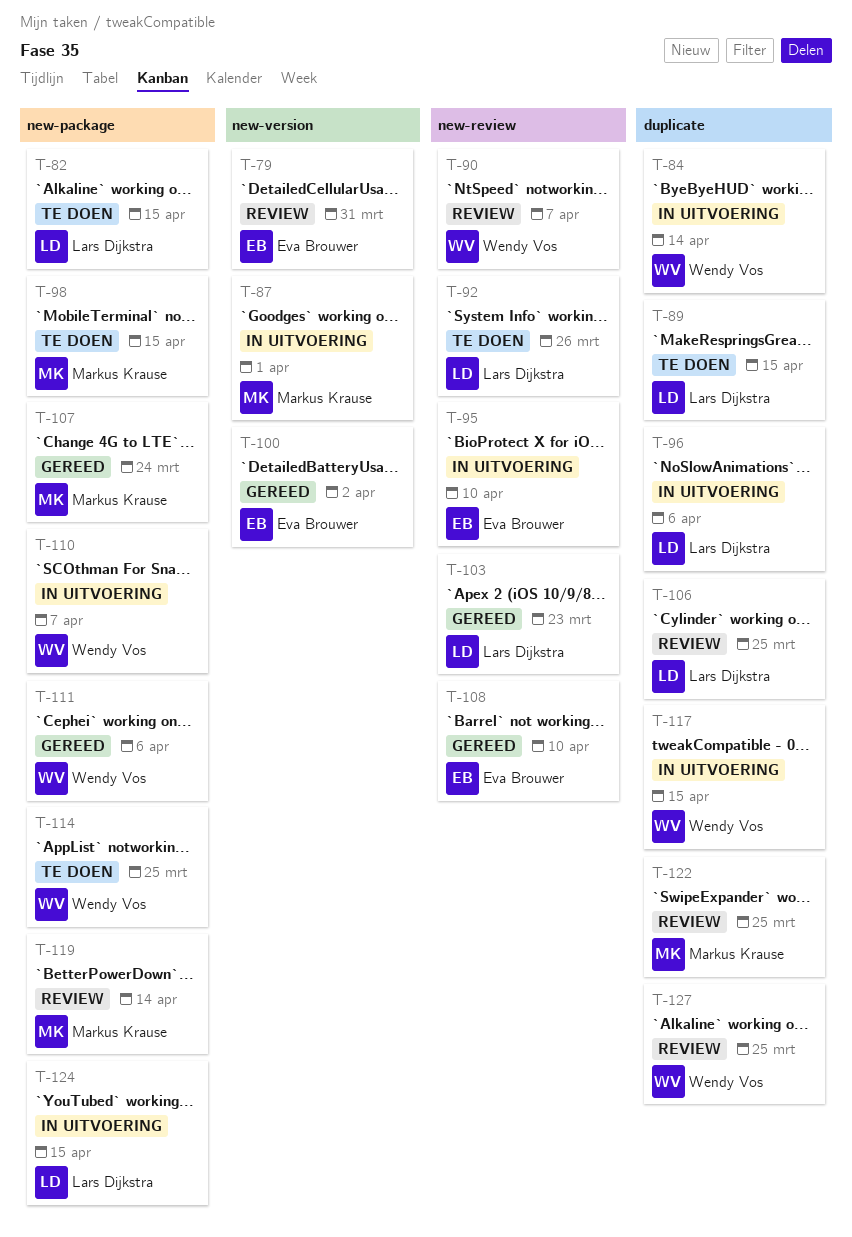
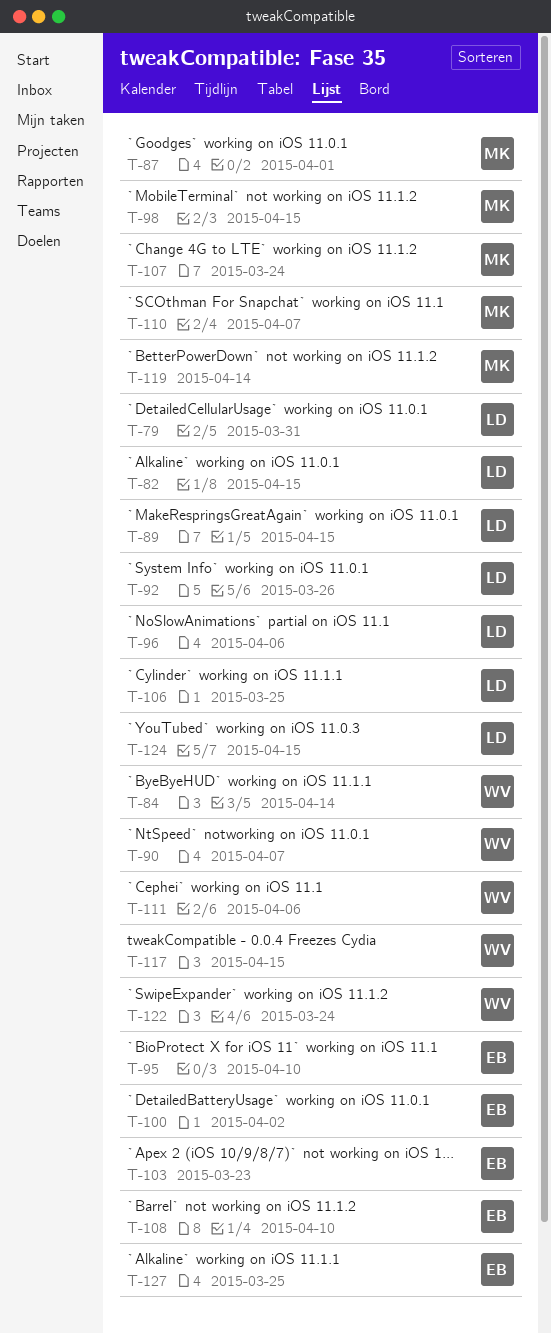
T-79, owner: Eva Brouwer -> Lars Dijkstra
T-103, owner: Lars Dijkstra -> Eva Brouwer
T-110, owner: Wendy Vos -> Markus Krause
T-114: present -> none
T-122, owner: Markus Krause -> Wendy Vos
T-122, due: Mar 25 -> Mar 24
T-127, owner: Wendy Vos -> Eva Brouwer

